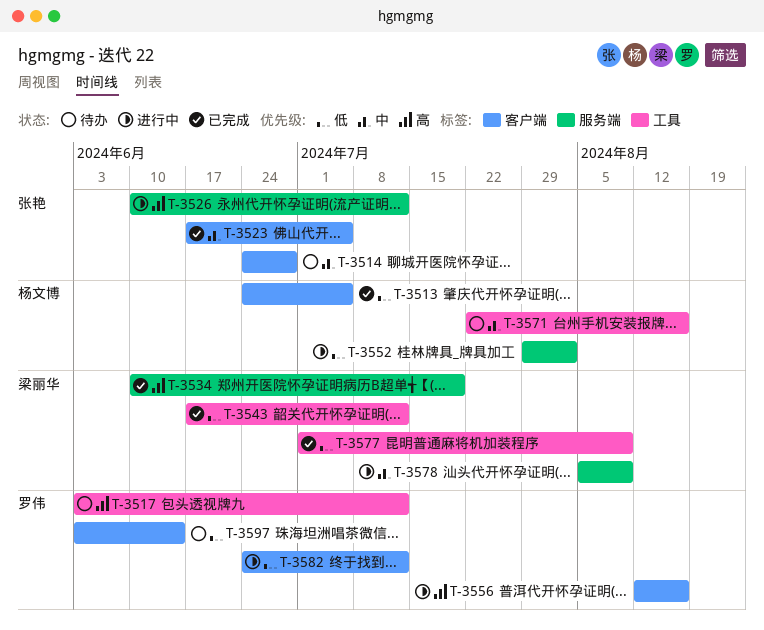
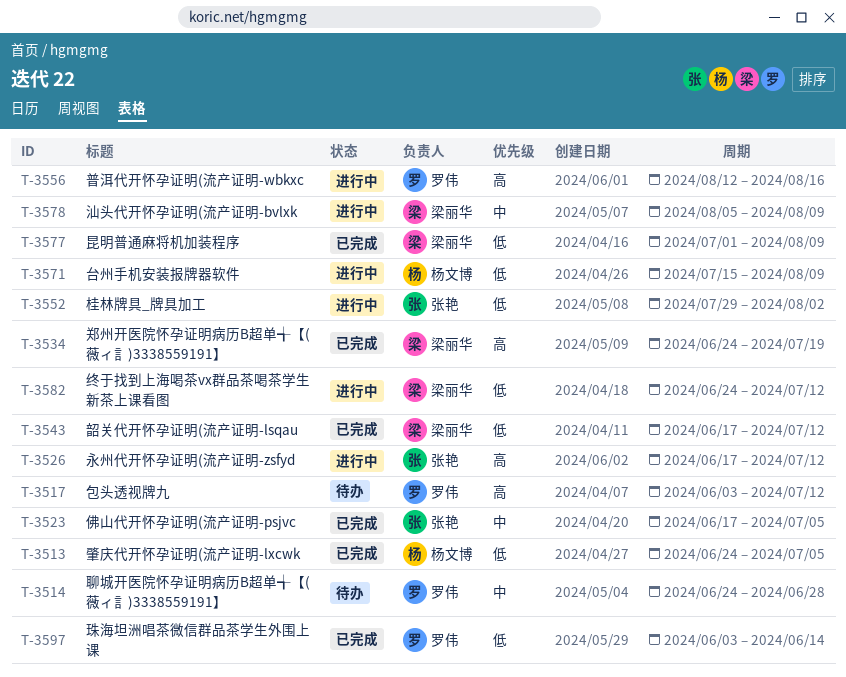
T-3514, owner: 张艳 -> 罗伟
T-3526, start: Jun 10 -> Jun 17
T-3534, start: Jun 10 -> Jun 24
T-3552, owner: 杨文博 -> 张艳
T-3571, status: 待办 -> 进行中
T-3571, priority: 中 -> 低
T-3571, start: Jul 22 -> Jul 15
T-3571, due: Aug 16 -> Aug 9
T-3582, owner: 罗伟 -> 梁丽华
T-3597, status: 待办 -> 已完成

